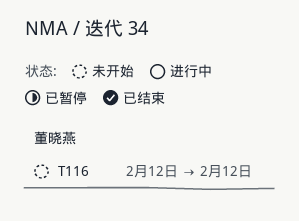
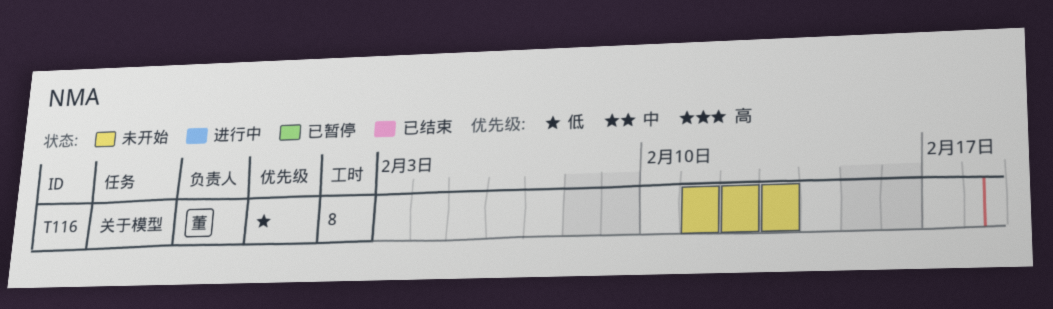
T116, start: Feb 12 -> Feb 11
T116, due: Feb 12 -> Feb 13

